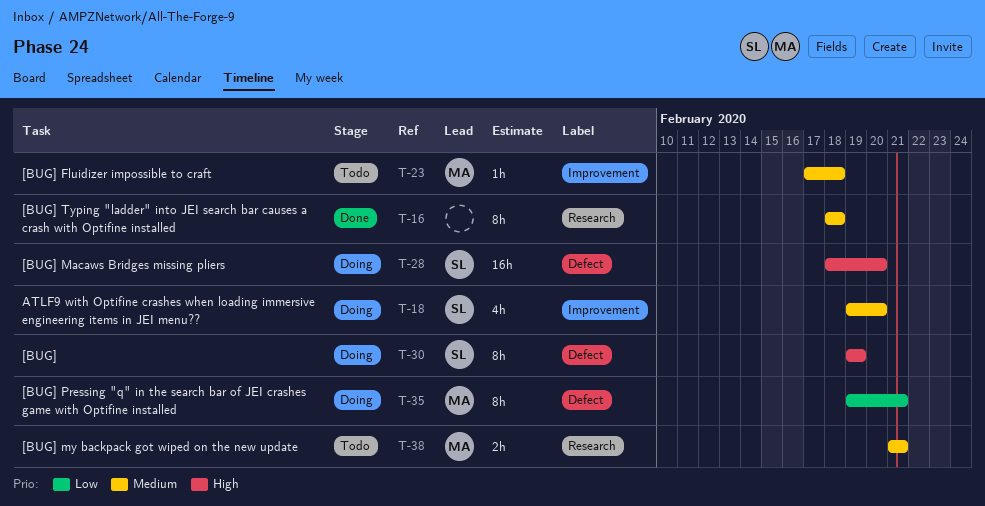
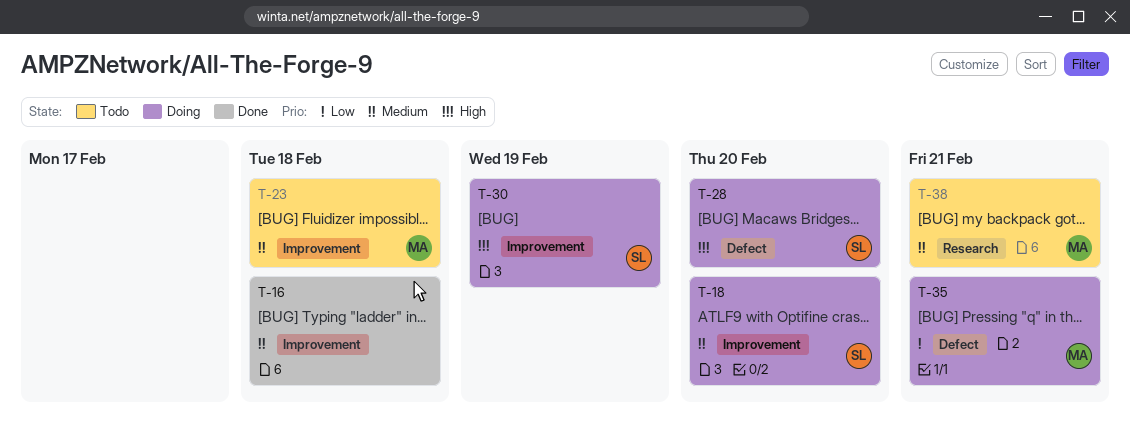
T-16, label: Research -> Improvement
T-30, label: Defect -> Improvement

